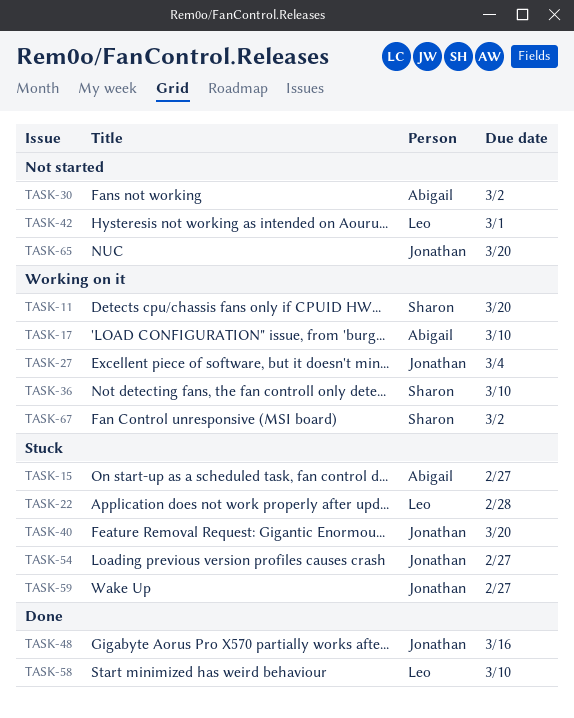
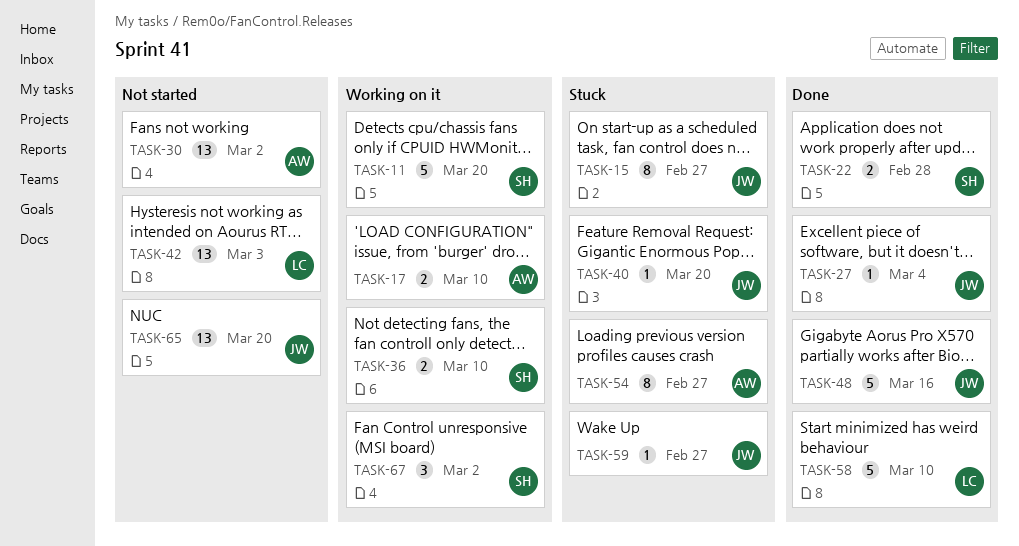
TASK-15, owner: Abigail -> Jonathan
TASK-22, status: Stuck -> Done
TASK-22, owner: Leo -> Sharon
TASK-27, status: Working on it -> Done
TASK-42, due: Mar 1 -> Mar 3
TASK-54, owner: Jonathan -> Abigail

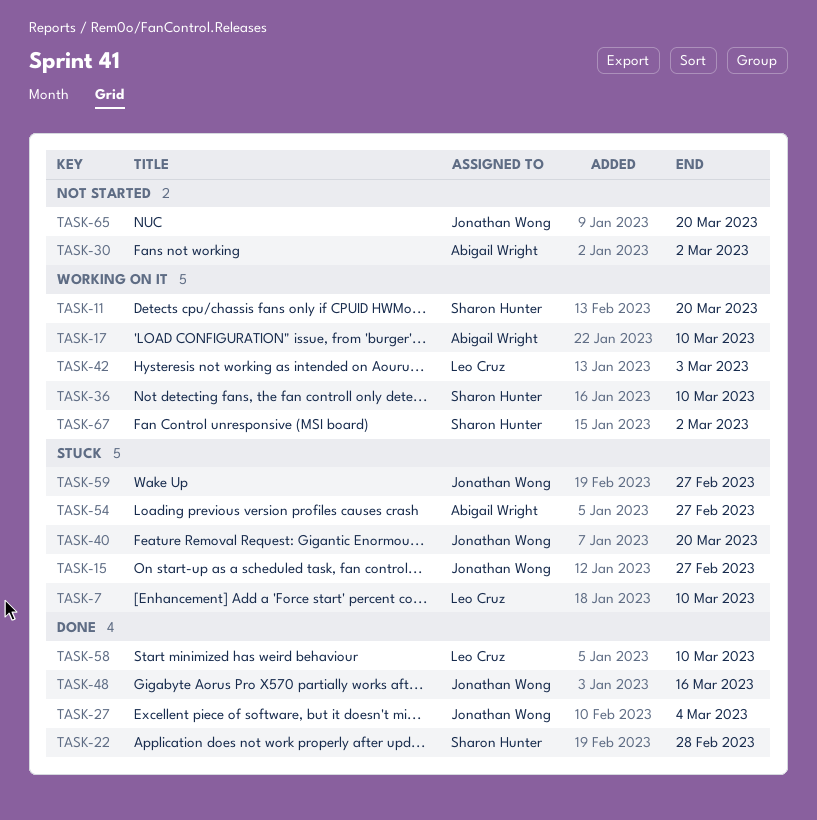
TASK-7: none -> present
TASK-42, status: Not started -> Working on it

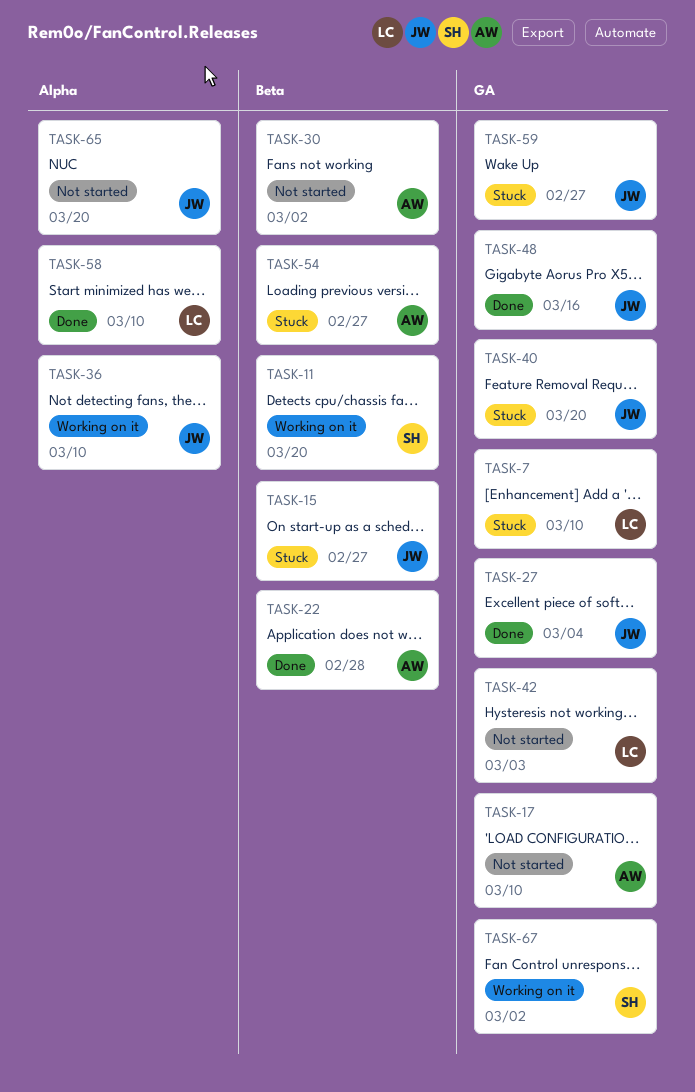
TASK-17, status: Working on it -> Not started
TASK-22, owner: Sharon Hunter -> Abigail Wright
TASK-36, owner: Sharon Hunter -> Jonathan Wong
TASK-42, status: Working on it -> Not started

